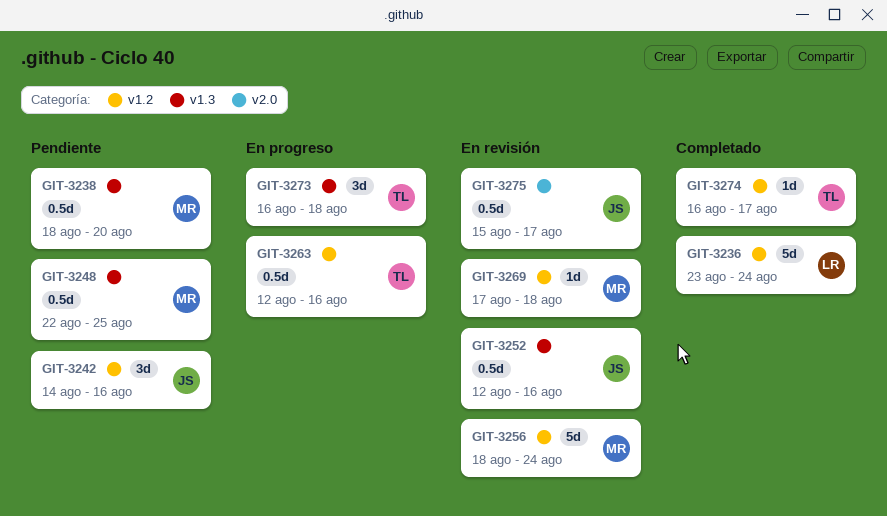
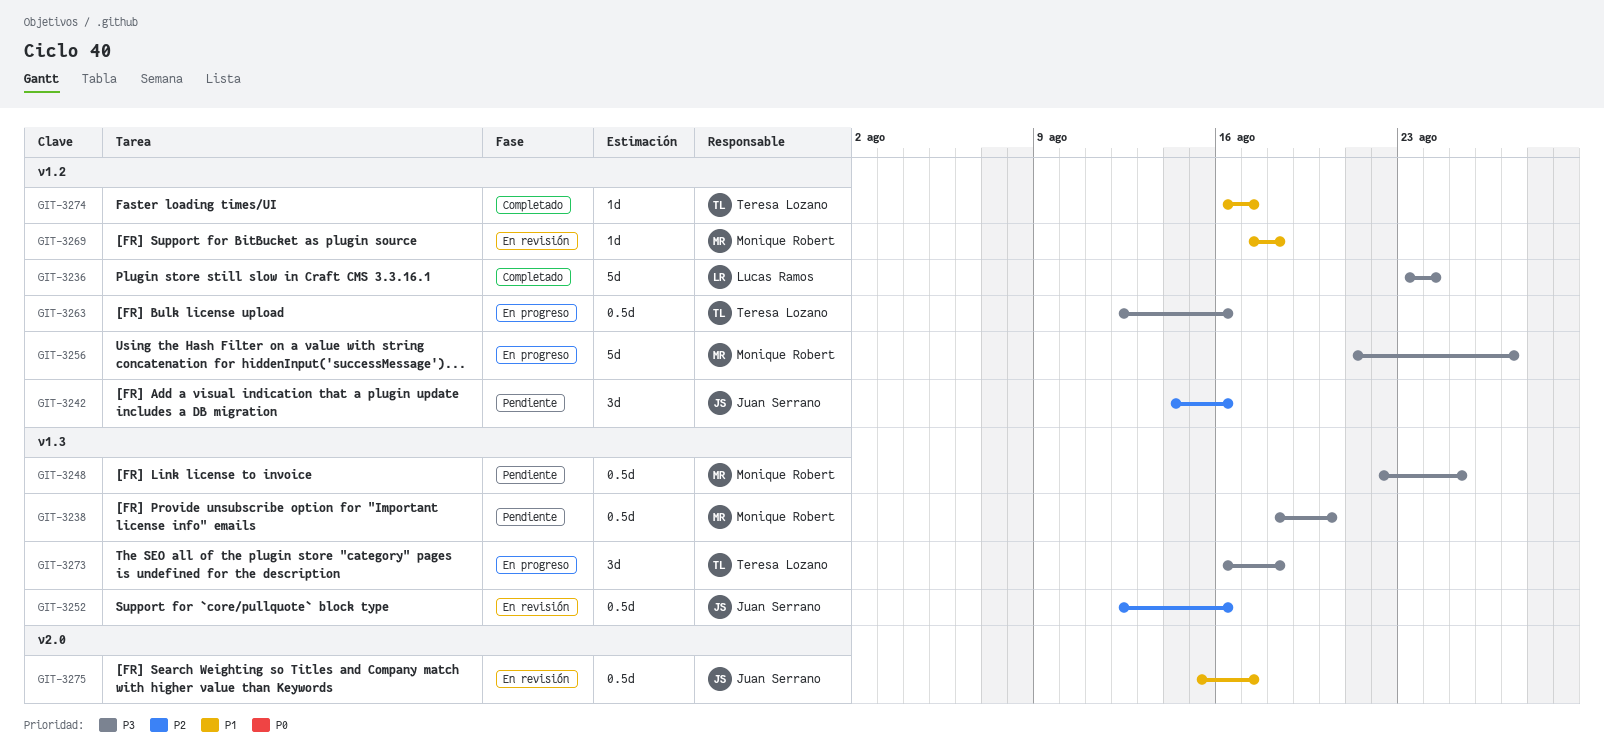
GIT-3256, status: En revisión -> En progreso
GIT-3256, start: Aug 18 -> Aug 21
GIT-3256, due: Aug 24 -> Aug 27

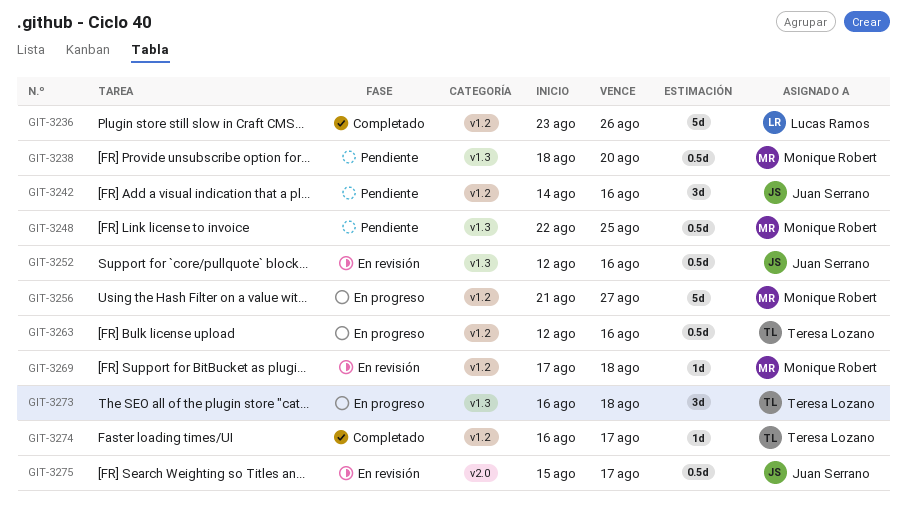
GIT-3236, due: Aug 24 -> Aug 26

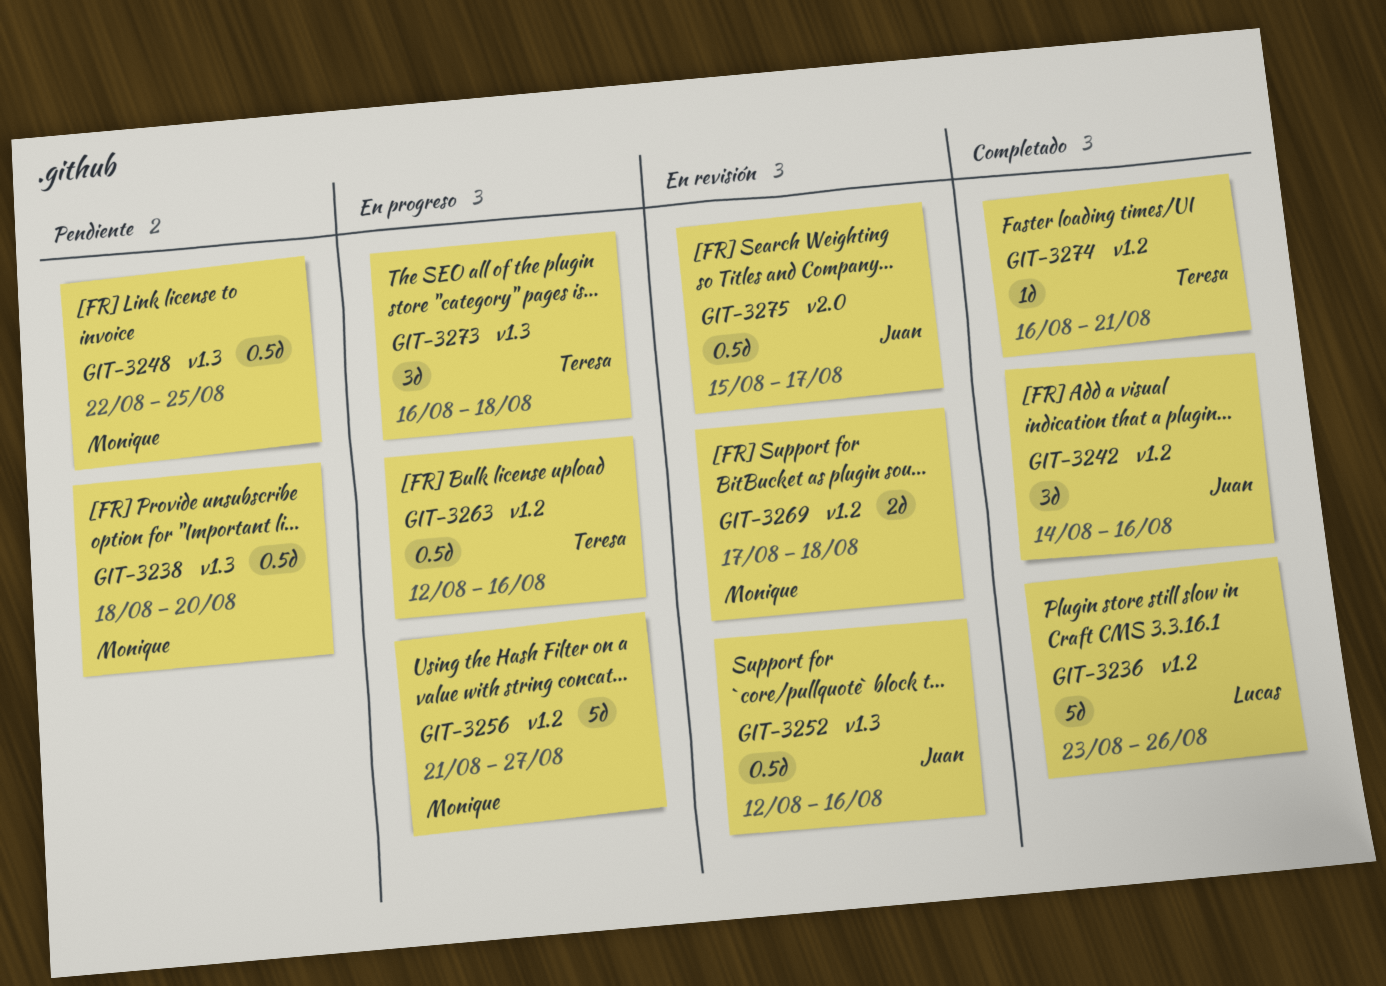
GIT-3242, status: Pendiente -> Completado
GIT-3269, estimate: 1d -> 2d
GIT-3274, due: Aug 17 -> Aug 21

